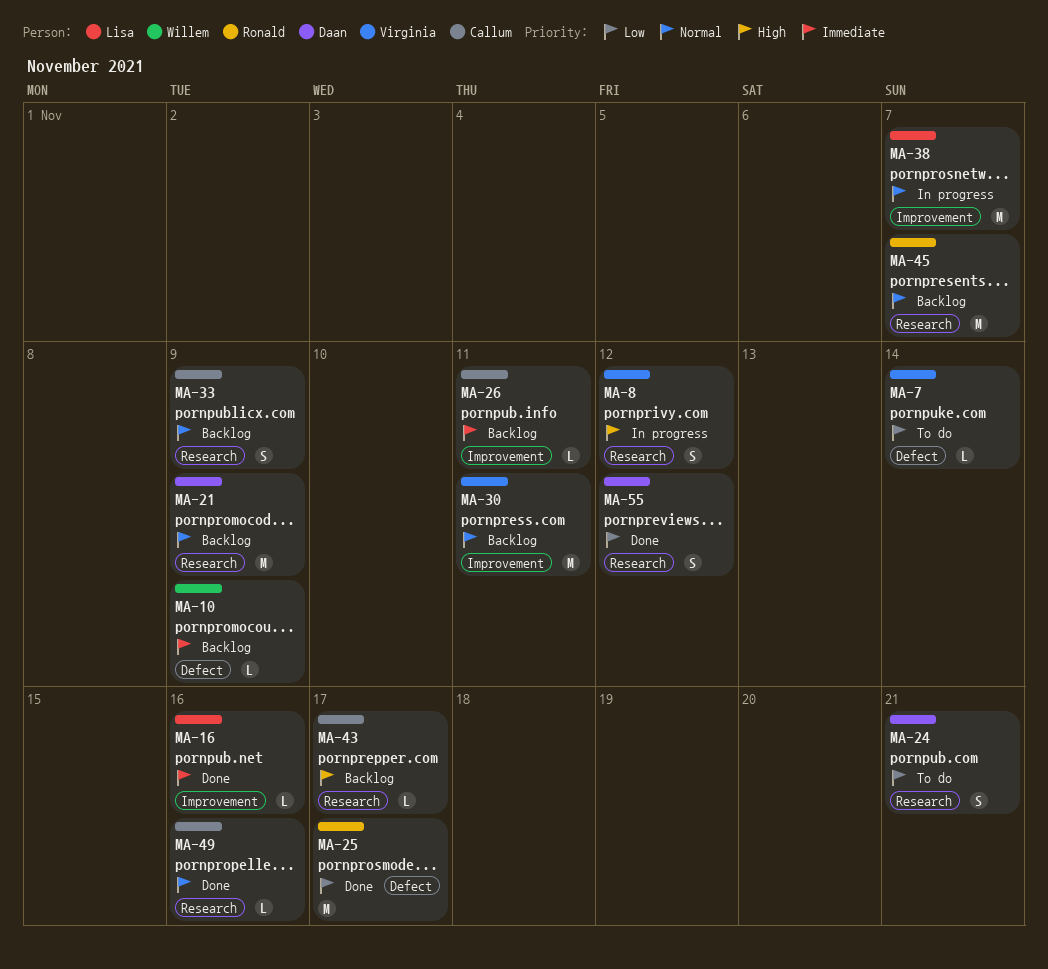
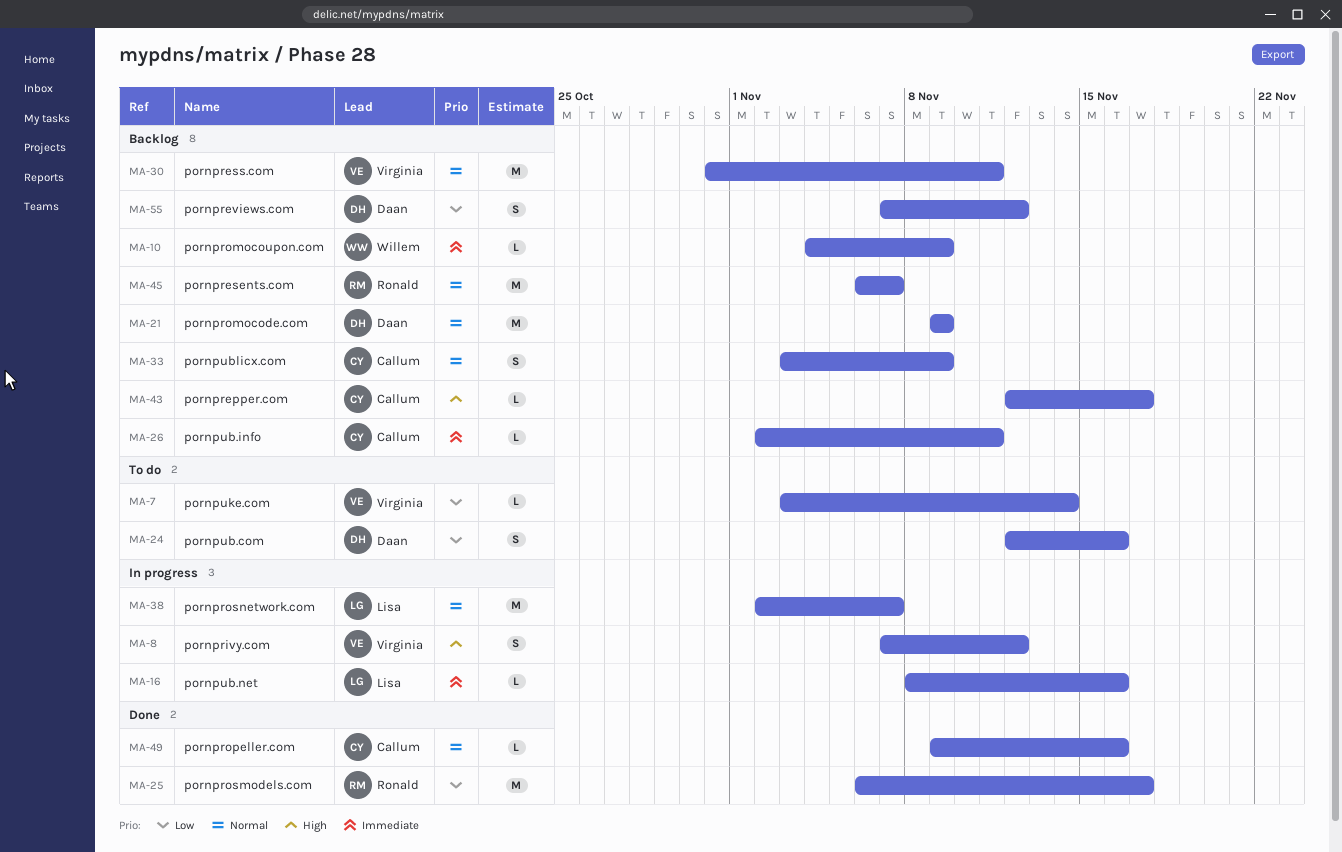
MA-16, status: Done -> In progress
MA-24, due: Nov 21 -> Nov 16
MA-55, status: Done -> Backlog

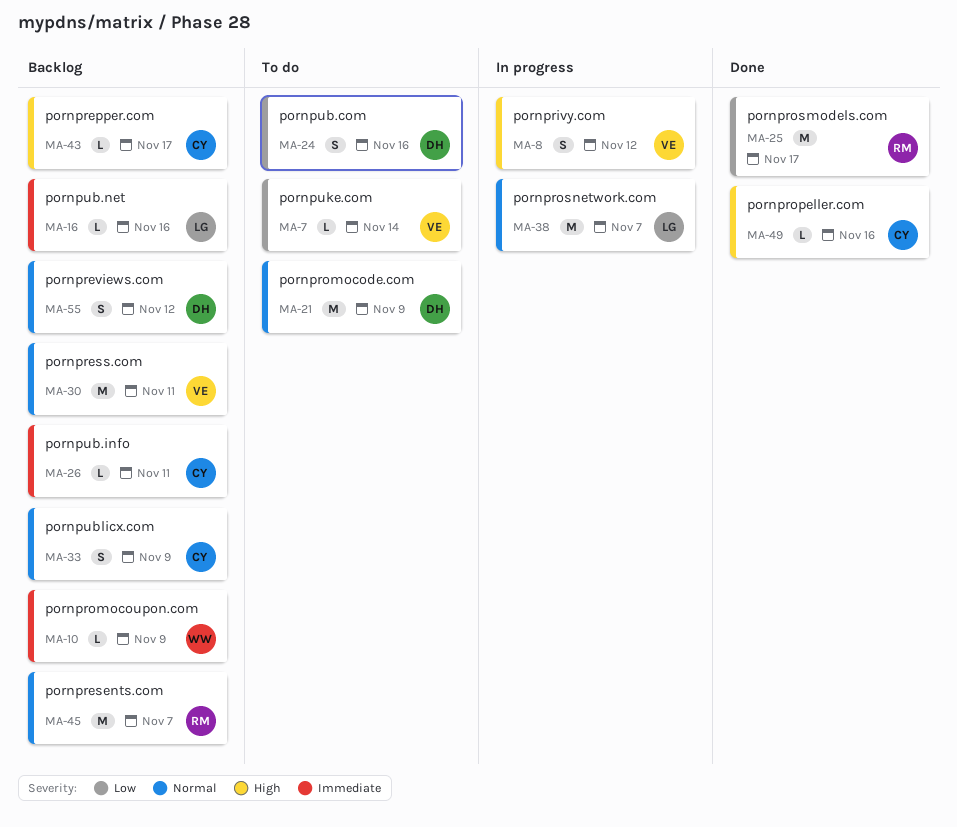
MA-16, status: In progress -> Backlog
MA-21, status: Backlog -> To do
MA-49, priority: Normal -> High
MA-55, priority: Low -> Normal

